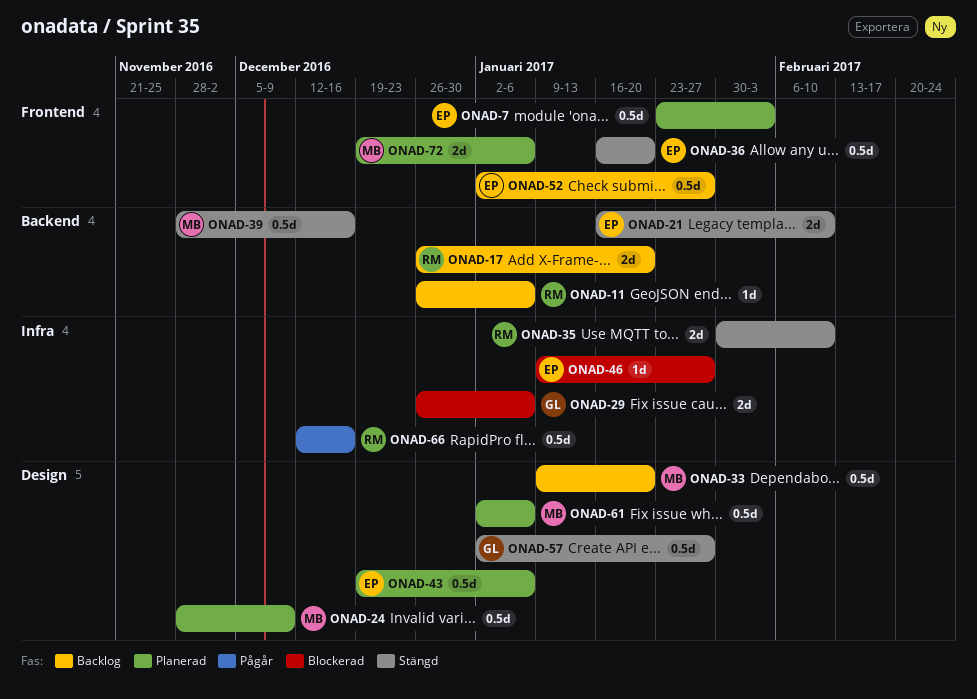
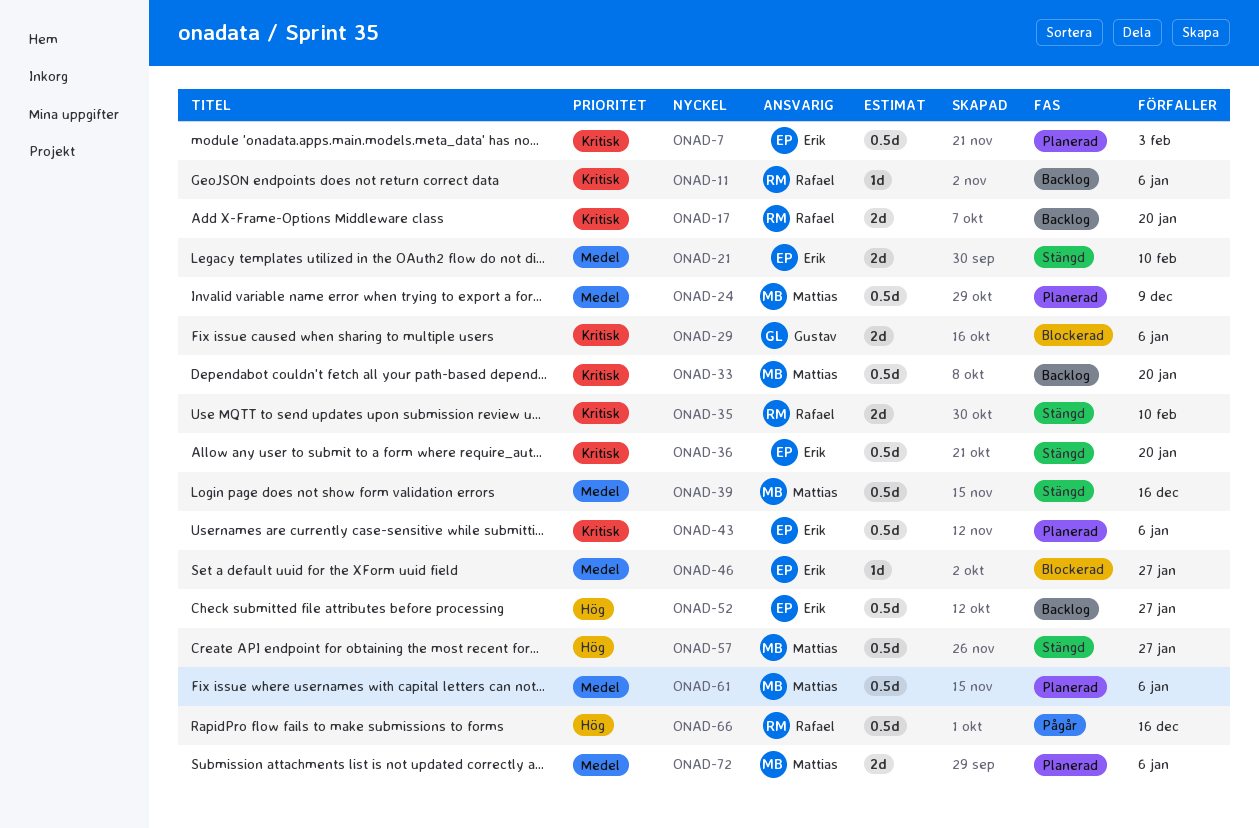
ONAD-57, owner: Gustav -> Mattias

